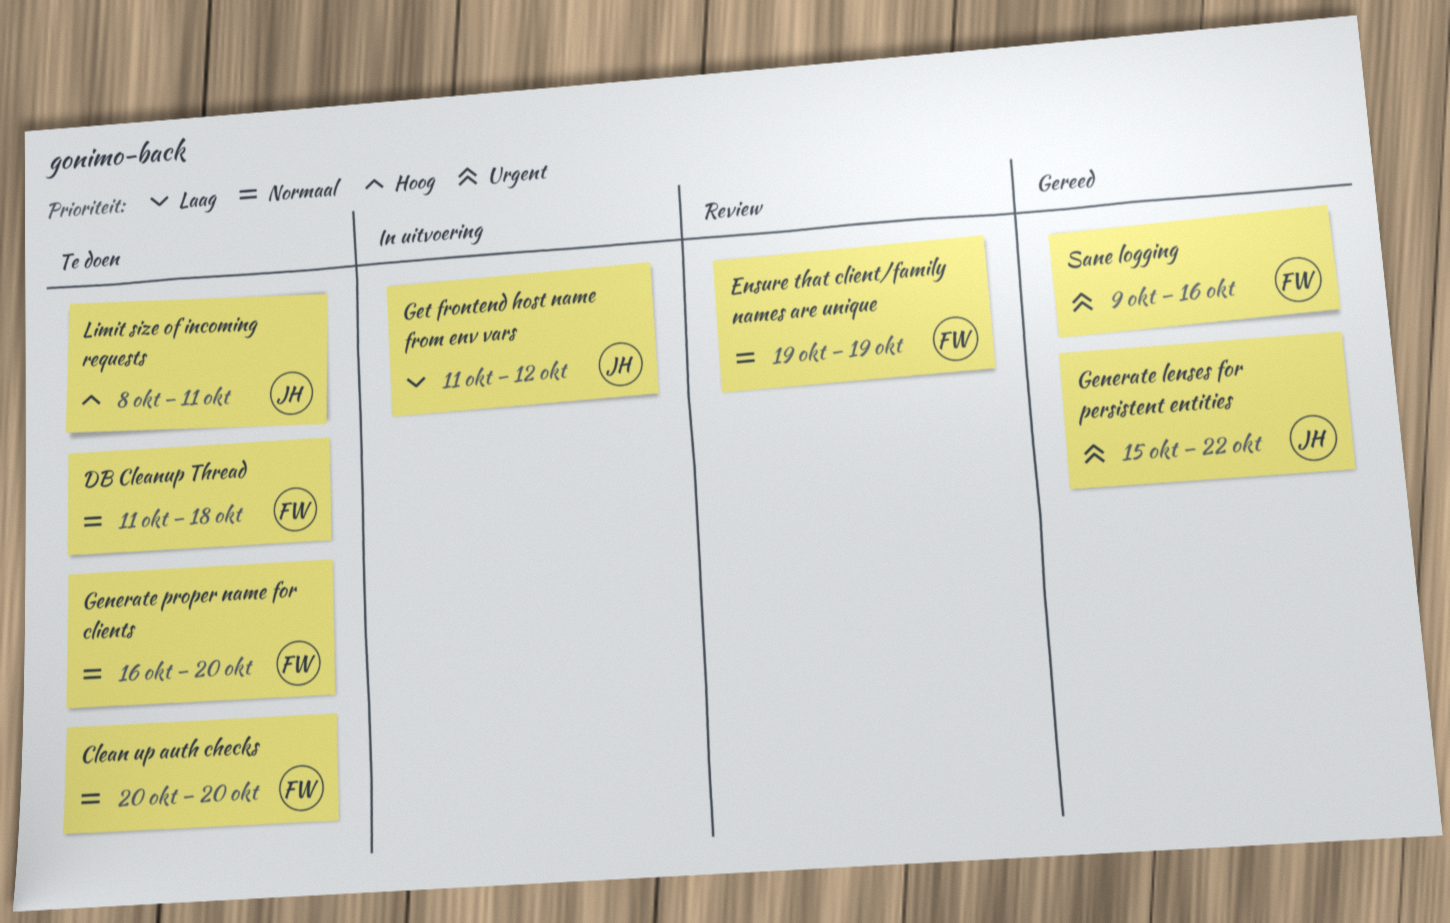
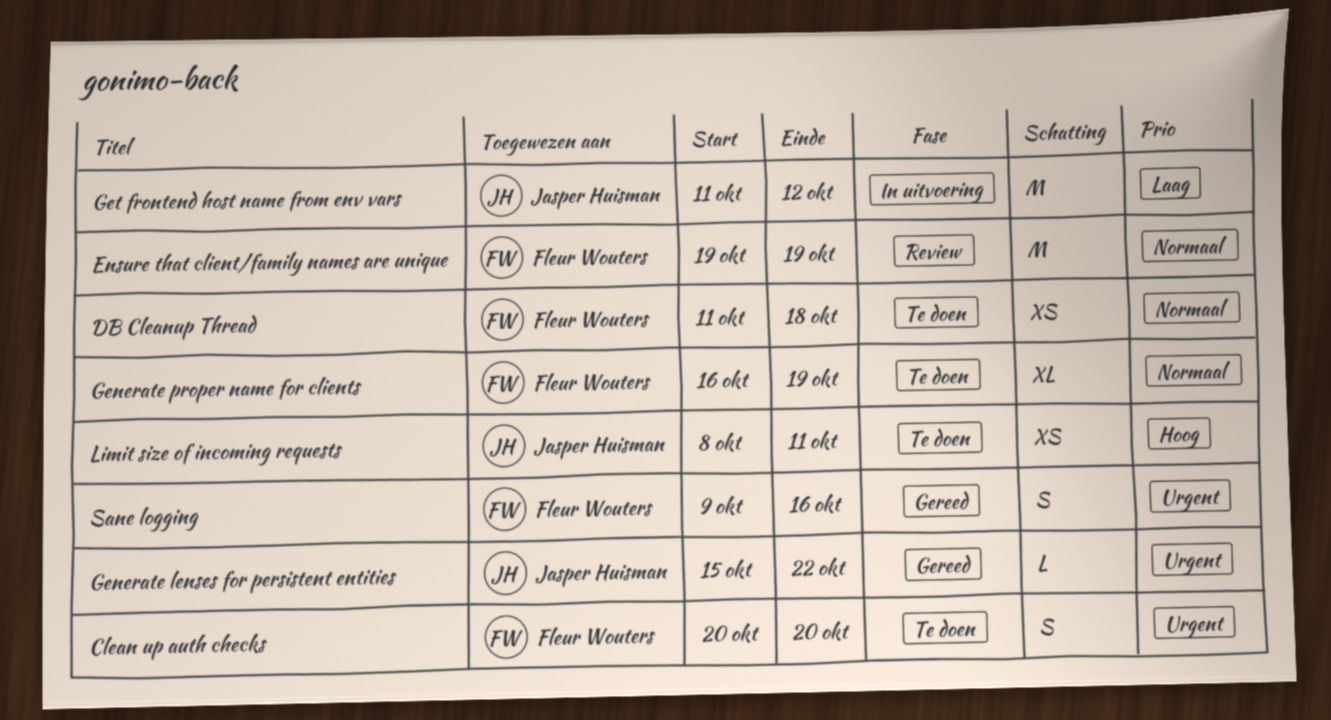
Clean up auth checks, priority: Normaal -> Urgent
Generate proper name for clients, due: Oct 20 -> Oct 19

